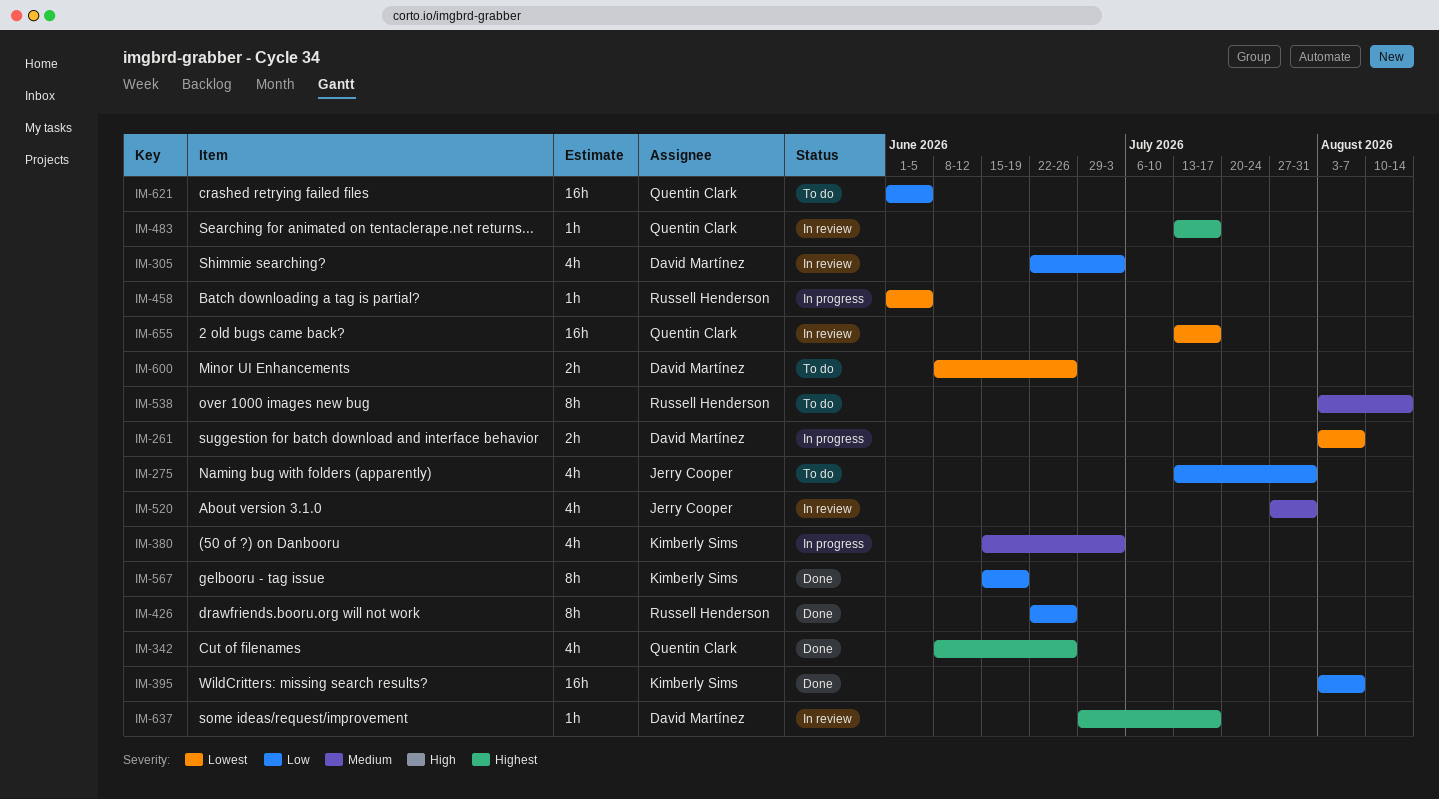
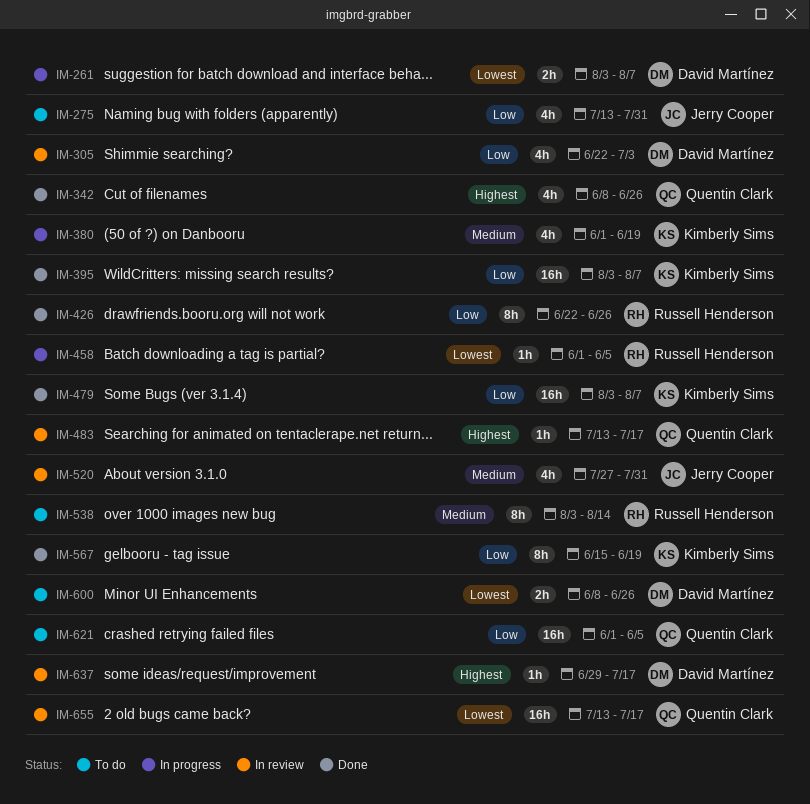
IM-380, start: Jun 15 -> Jun 1
IM-380, due: Jul 3 -> Jun 19
IM-479: none -> present

